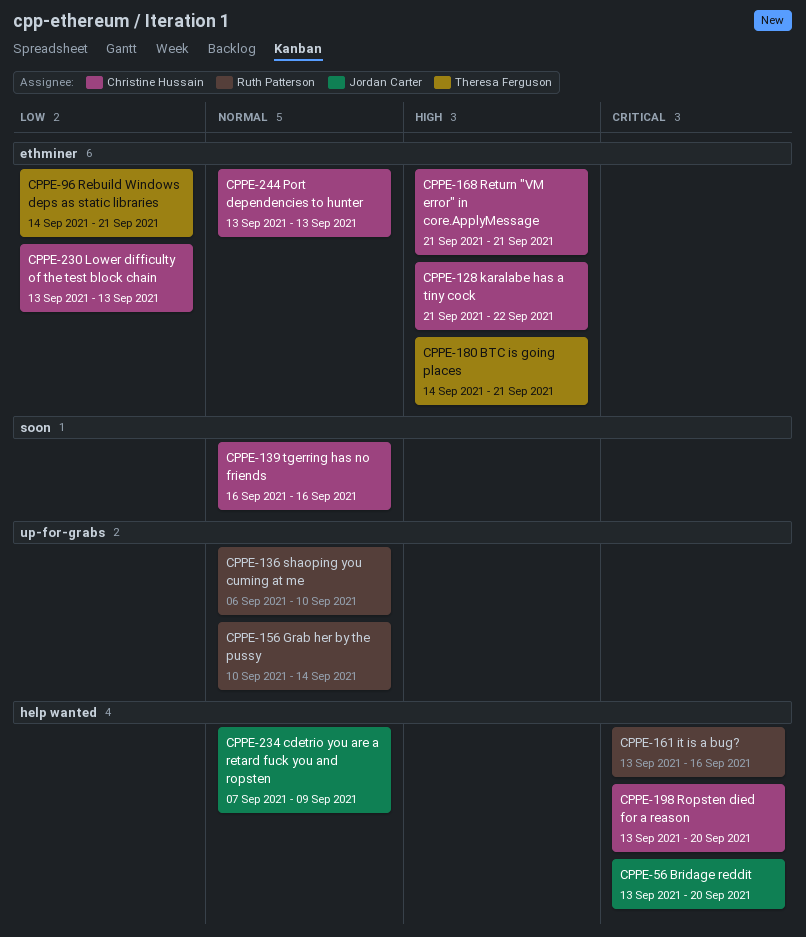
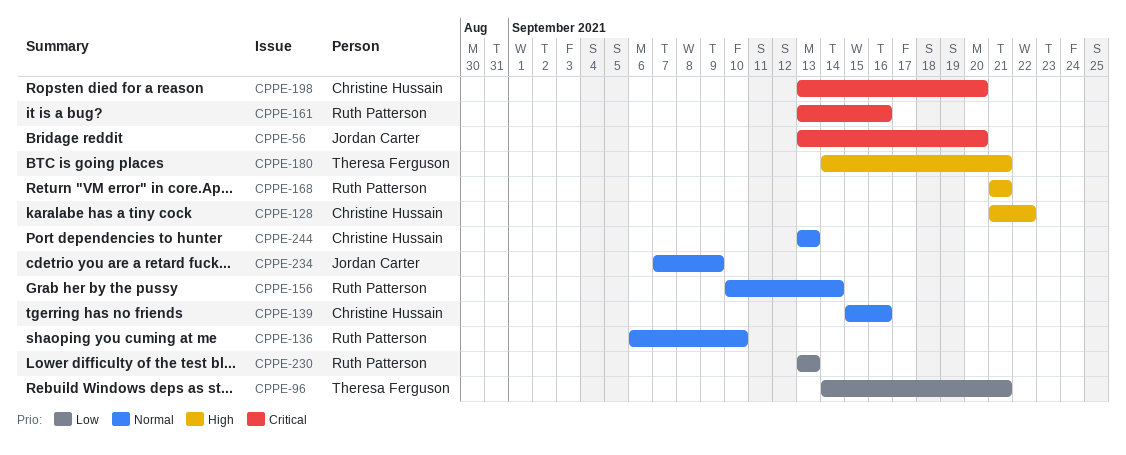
CPPE-139, start: Sep 16 -> Sep 15
CPPE-168, owner: Christine Hussain -> Ruth Patterson
CPPE-230, owner: Christine Hussain -> Ruth Patterson

